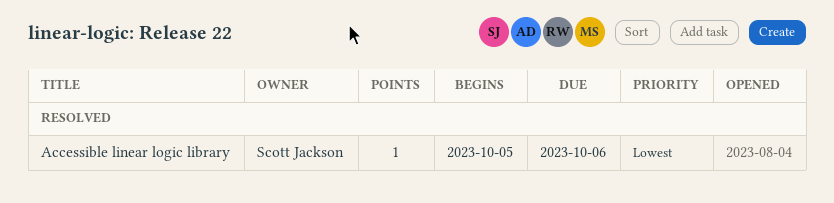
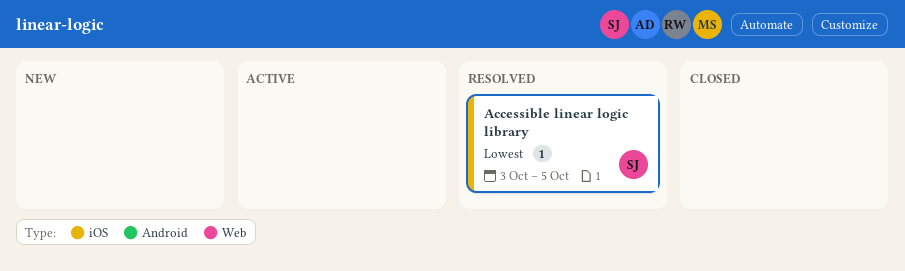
Accessible linear logic library, start: Oct 5 -> Oct 3
Accessible linear logic library, due: Oct 6 -> Oct 5

